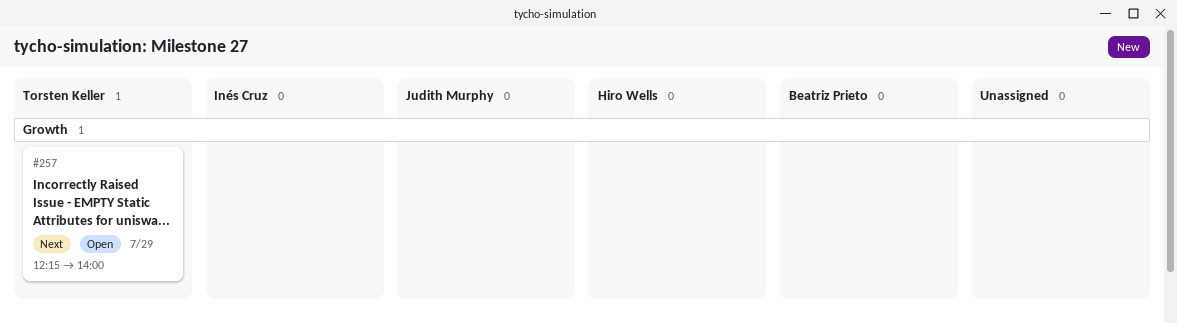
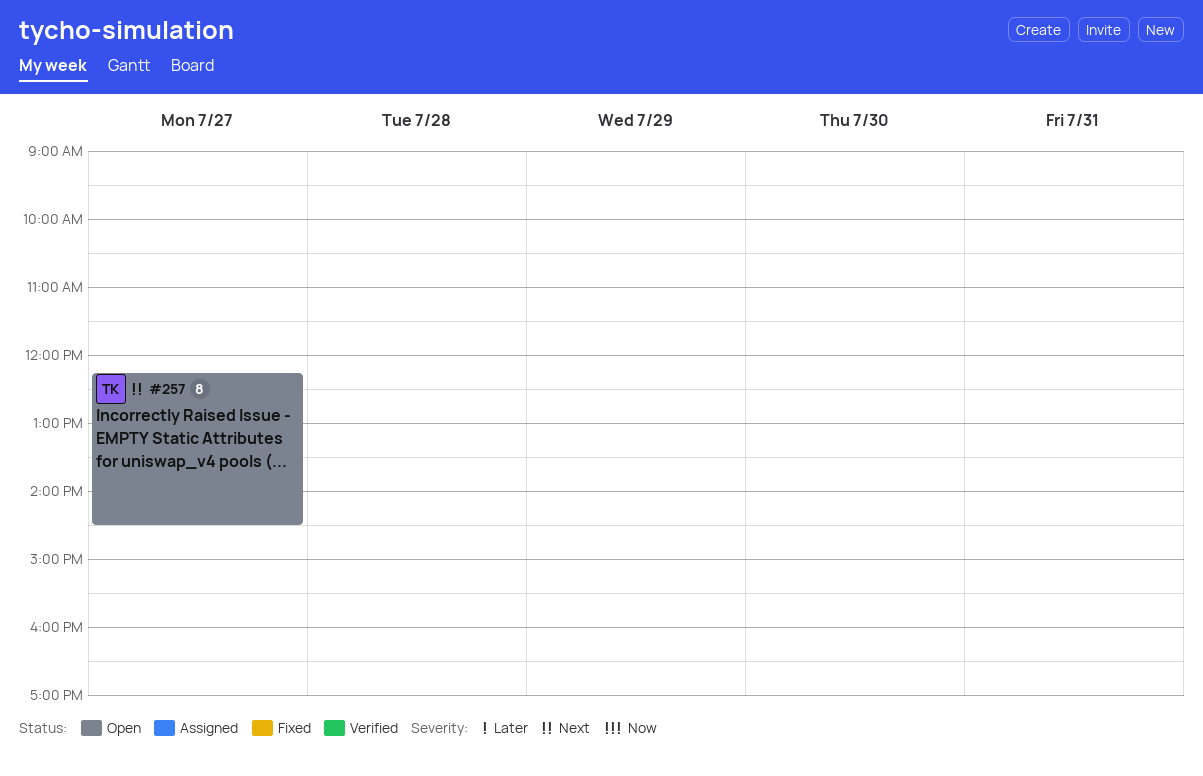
#257, day: Jul 29 -> Jul 27
#257, ends: 14:00 -> 14:30

